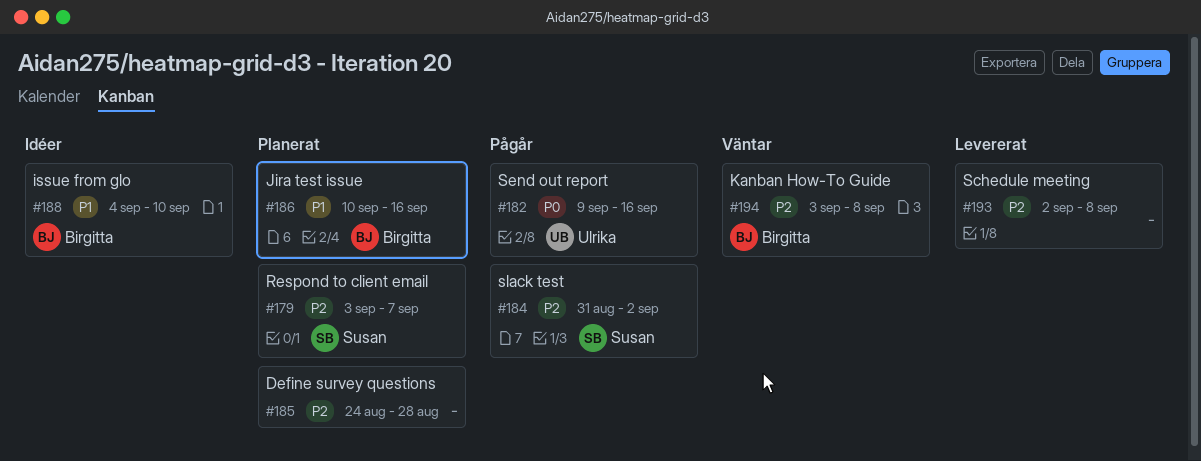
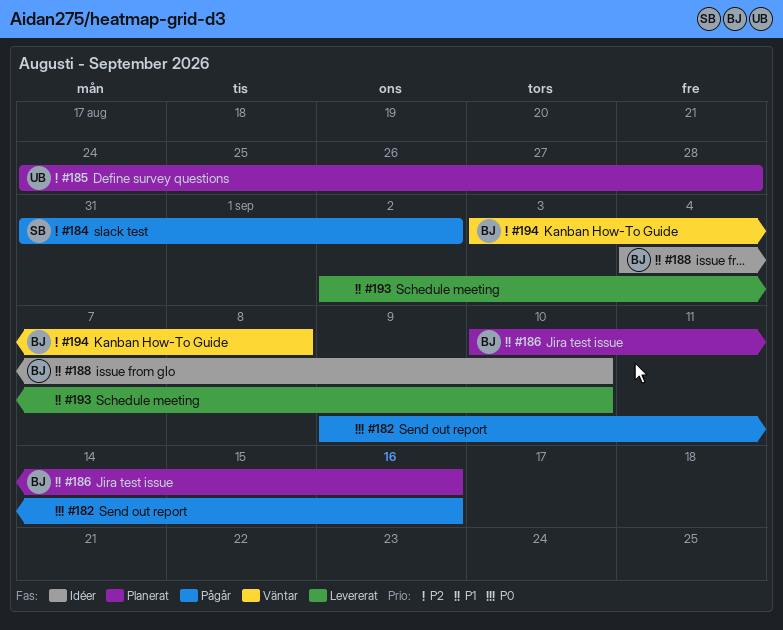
#179: present -> none
#182, owner: Ulrika -> none
#185, owner: none -> Ulrika
#193, priority: P2 -> P1
#193, due: Sep 8 -> Sep 10

